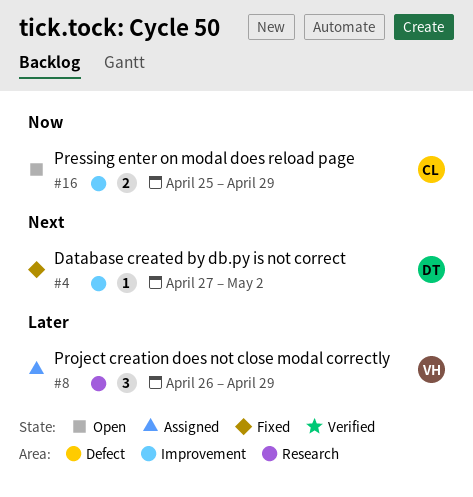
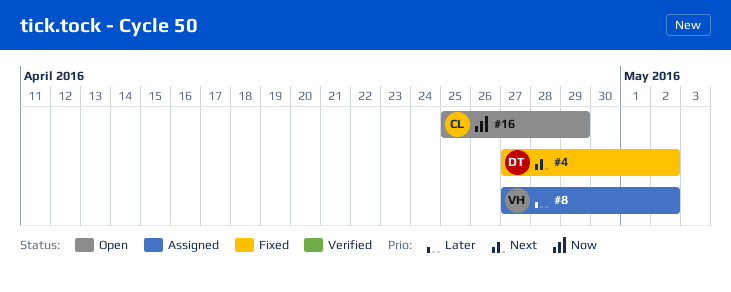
#8, start: Apr 26 -> Apr 27
#8, due: Apr 29 -> May 2

